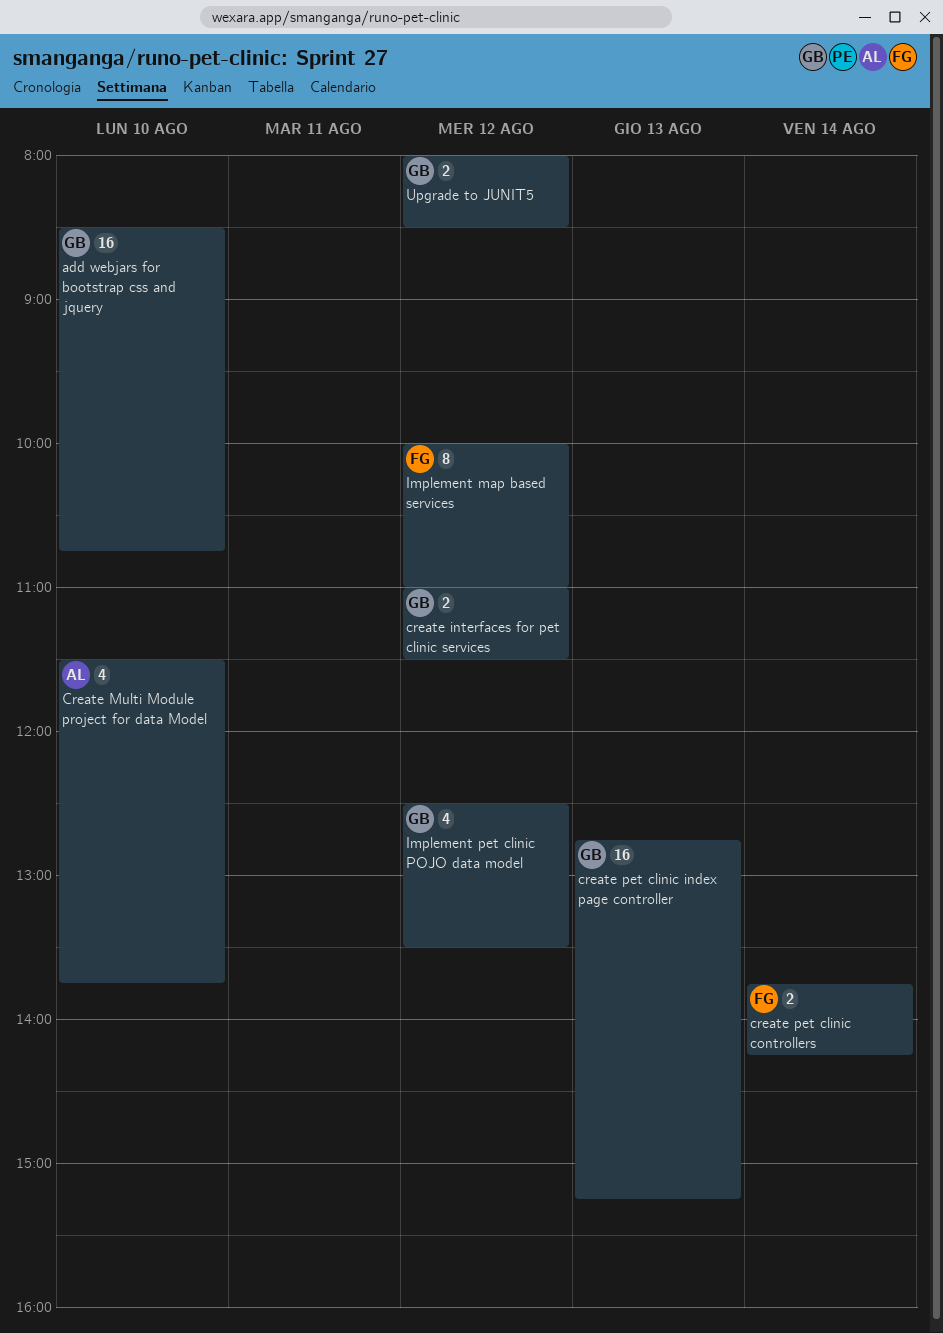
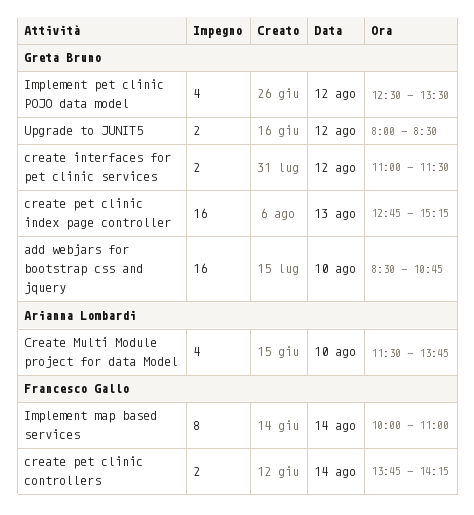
Implement map based services, day: Aug 12 -> Aug 14

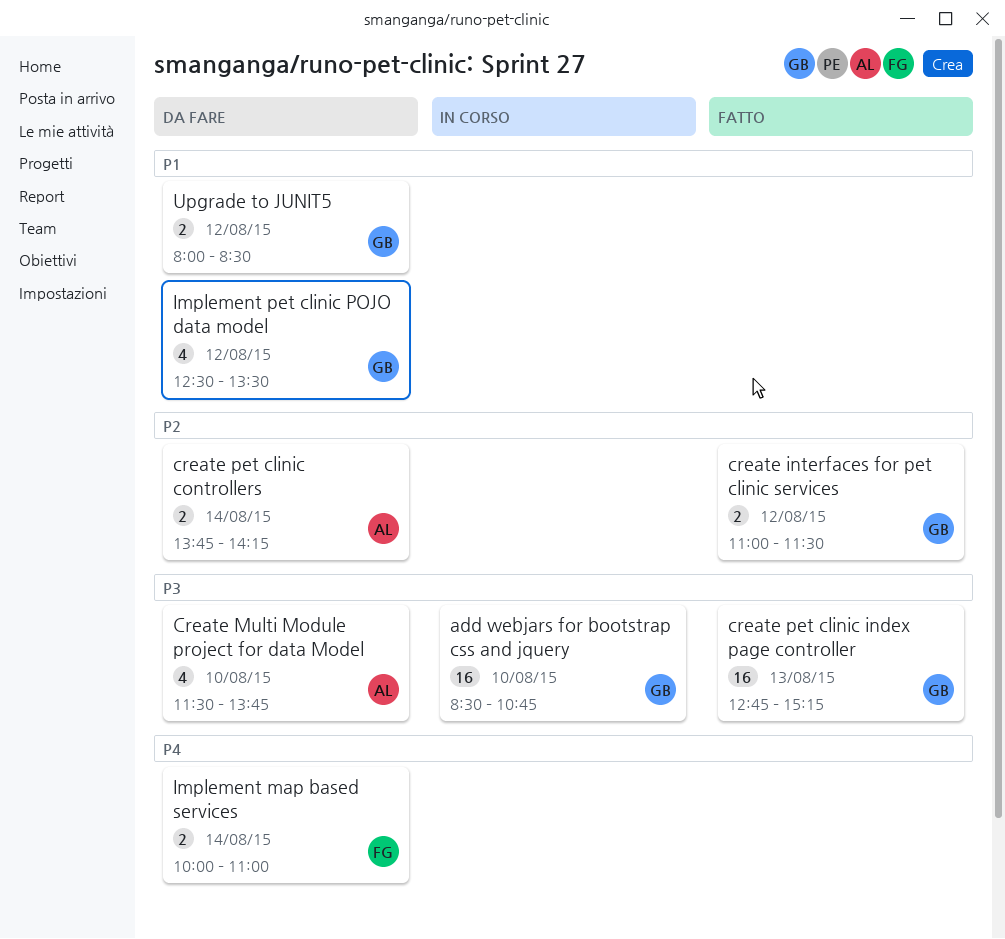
create pet clinic controllers, owner: Francesco Gallo -> Arianna Lombardi
Implement map based services, estimate: 8 -> 2

